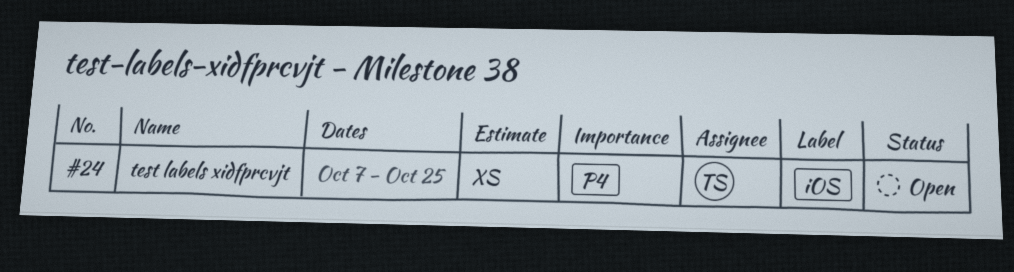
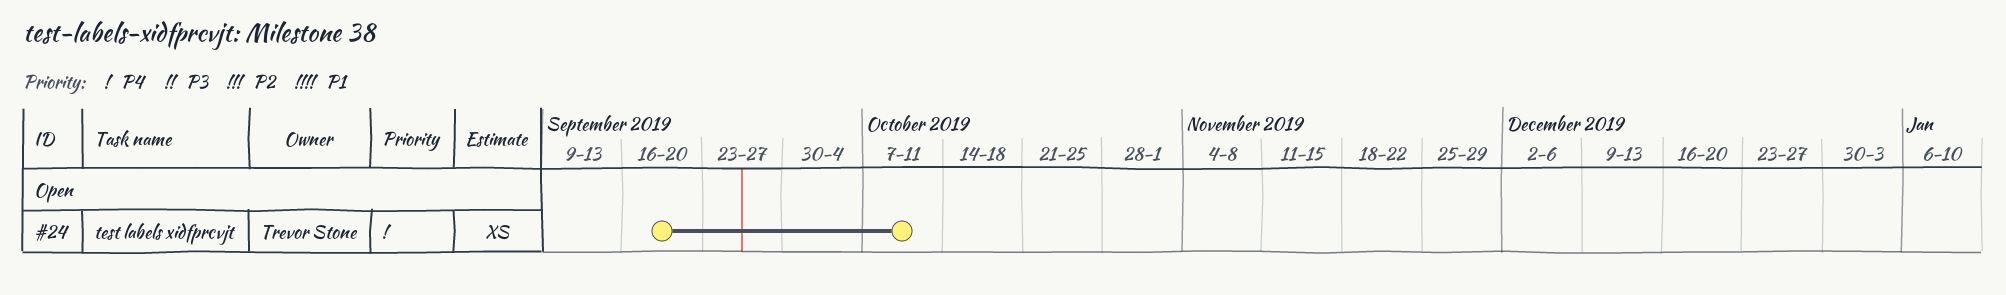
#24, start: Oct 7 -> Sep 16
#24, due: Oct 25 -> Oct 11

